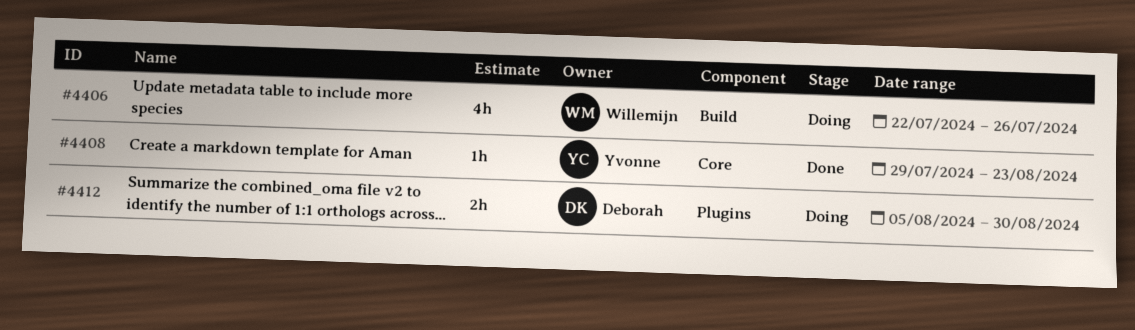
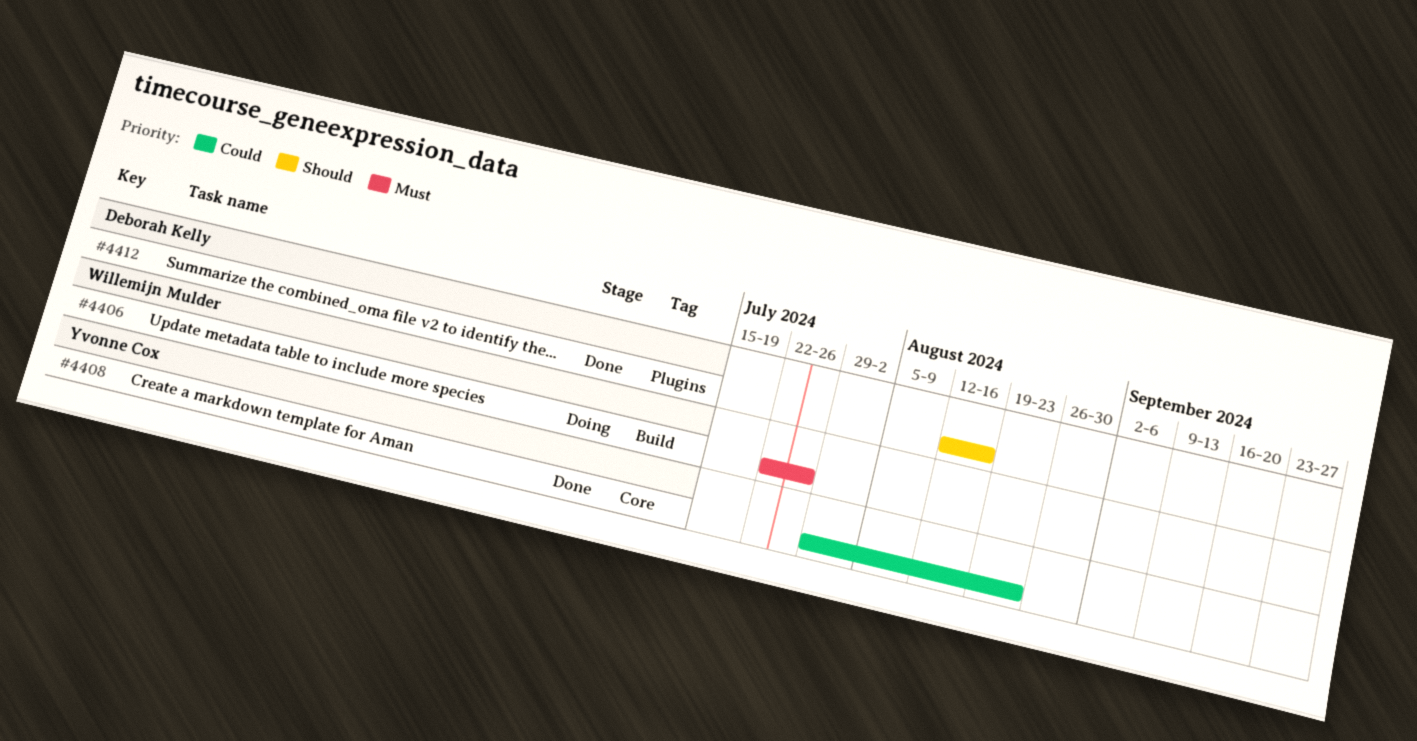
#4412, status: Doing -> Done
#4412, start: Aug 5 -> Aug 12
#4412, due: Aug 30 -> Aug 16

